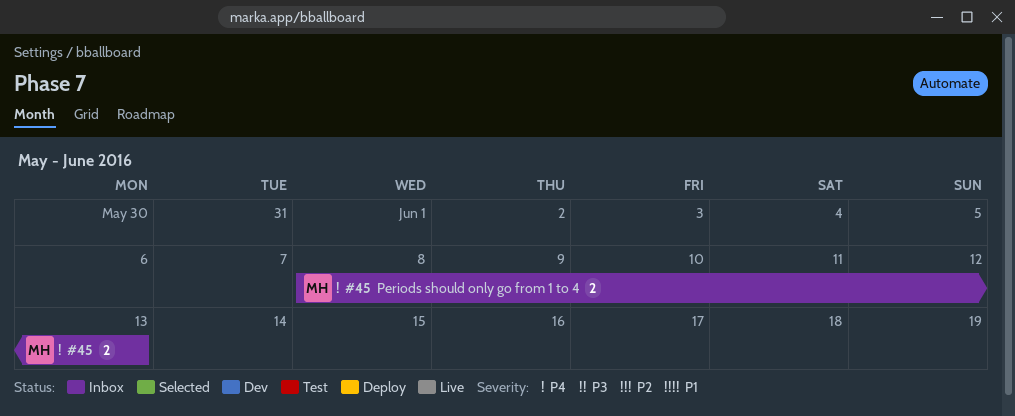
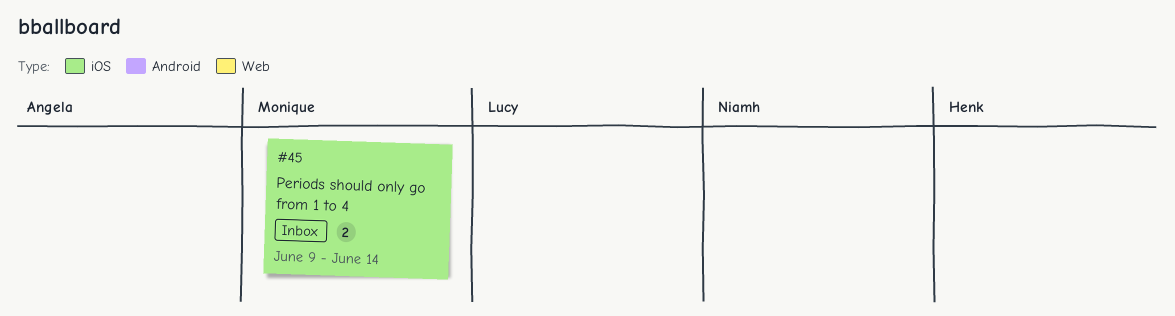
#45, start: Jun 8 -> Jun 9
#45, due: Jun 13 -> Jun 14

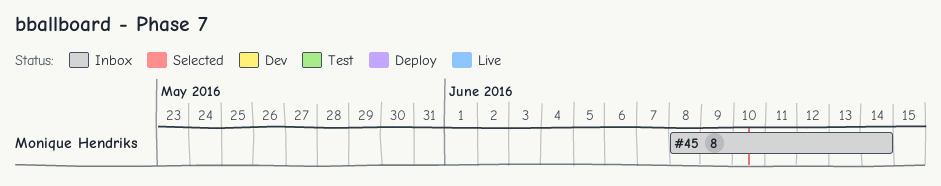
#45, estimate: 2 -> 8
#45, start: Jun 9 -> Jun 8

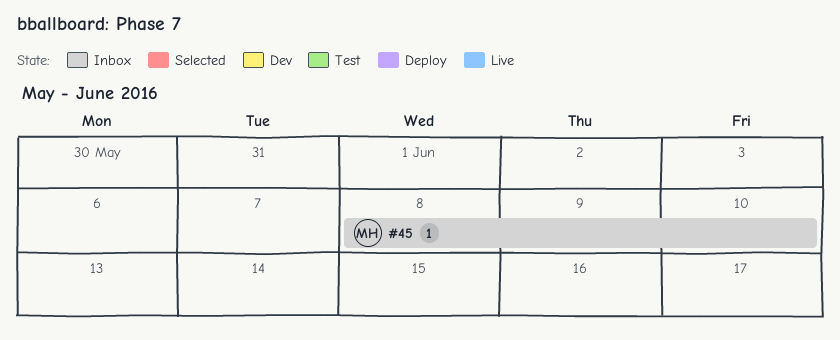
#45, estimate: 8 -> 1
#45, due: Jun 14 -> Jun 10

